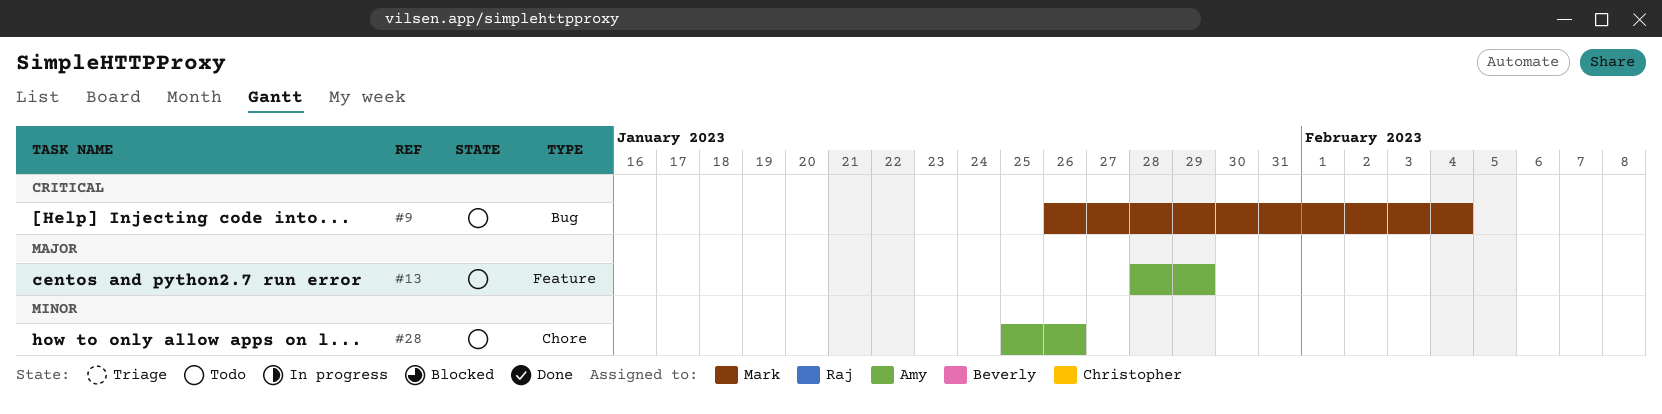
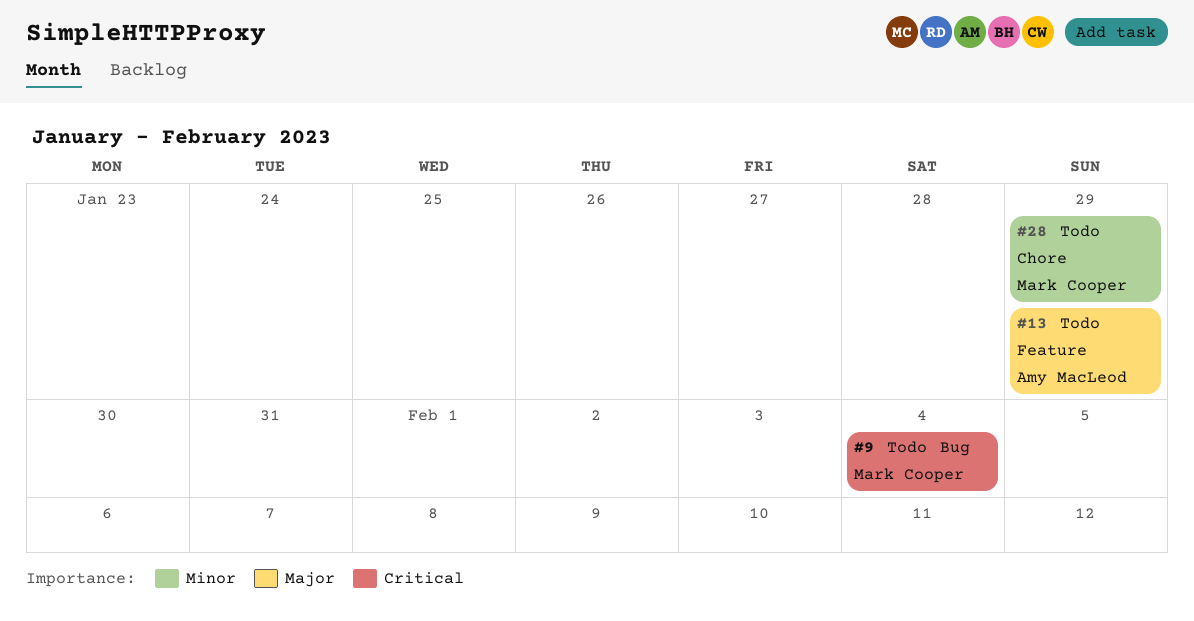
#28, owner: Amy MacLeod -> Mark Cooper
#28, due: Jan 26 -> Jan 29

